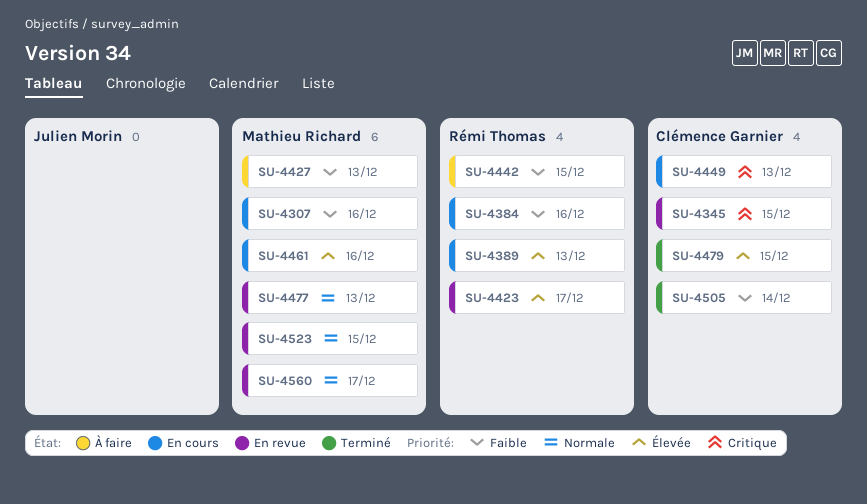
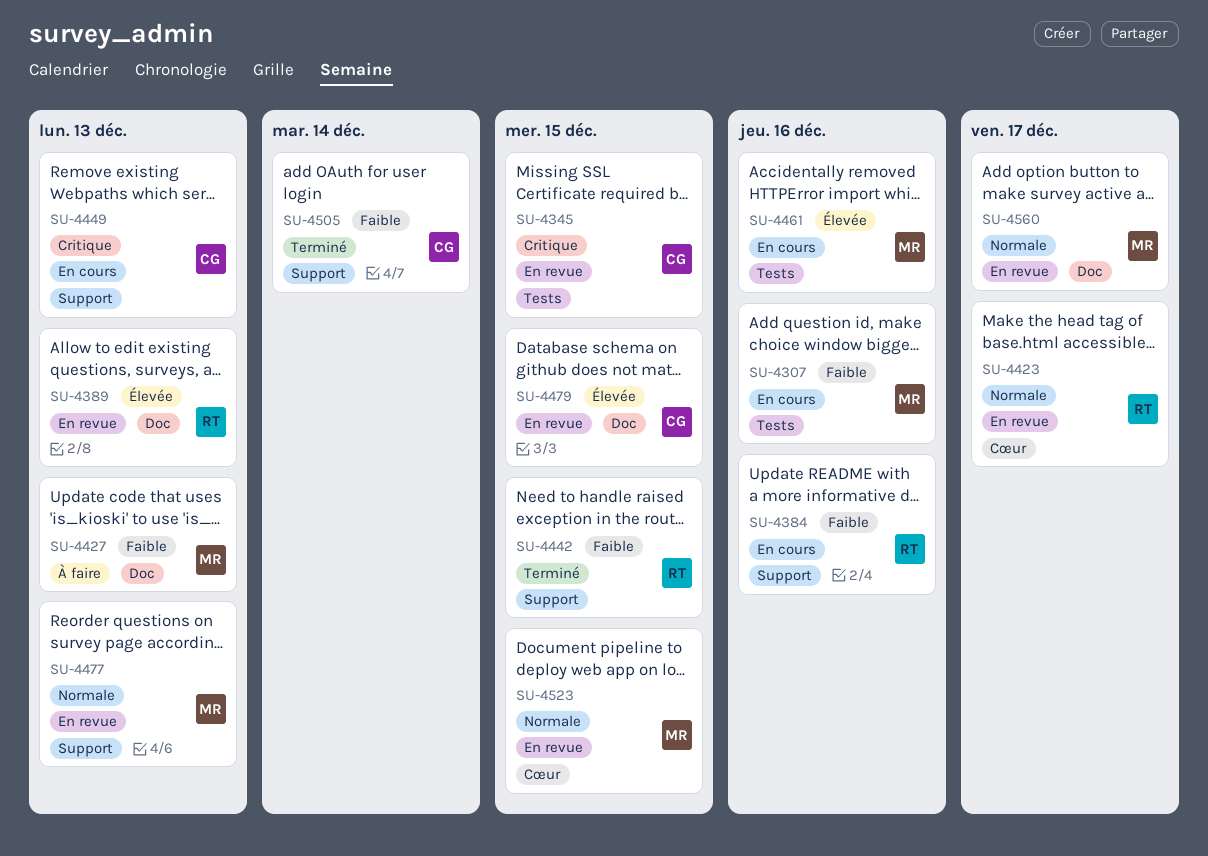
SU-4389, status: En cours -> En revue
SU-4423, priority: Élevée -> Normale
SU-4442, status: À faire -> Terminé
SU-4479, status: Terminé -> En revue

